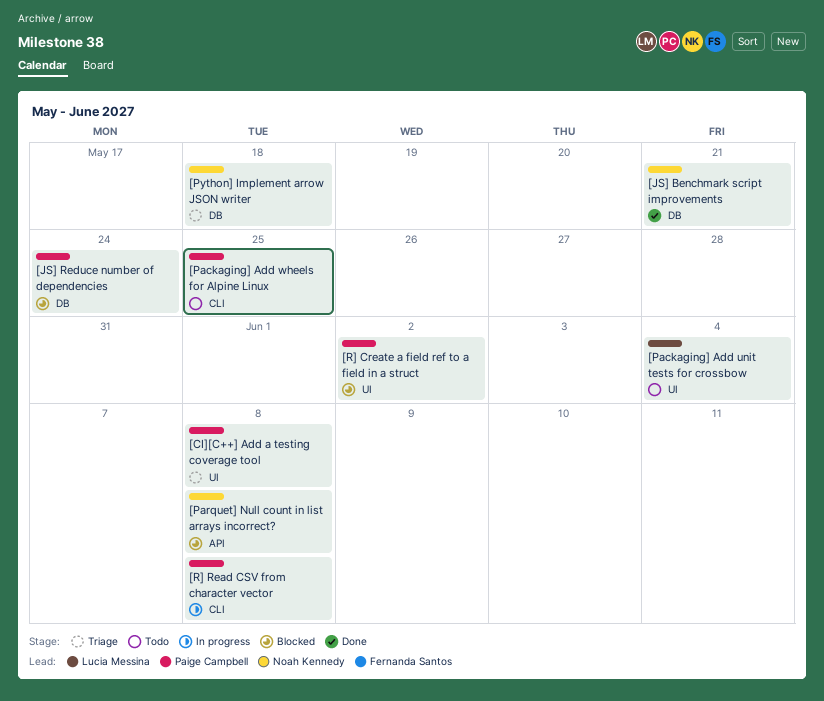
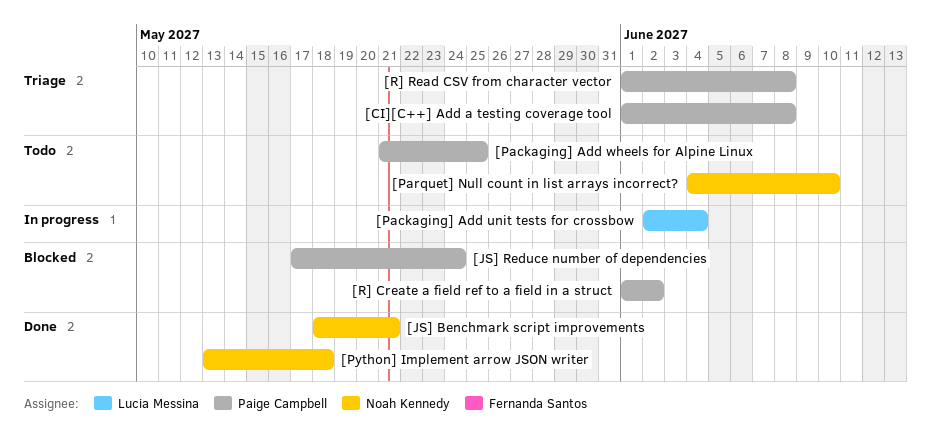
[Packaging] Add unit tests for crossbow, status: Todo -> In progress
[Parquet] Null count in list arrays incorrect?, status: Blocked -> Todo
[Parquet] Null count in list arrays incorrect?, due: Jun 8 -> Jun 10
[Python] Implement arrow JSON writer, status: Triage -> Done
[R] Read CSV from character vector, status: In progress -> Triage

